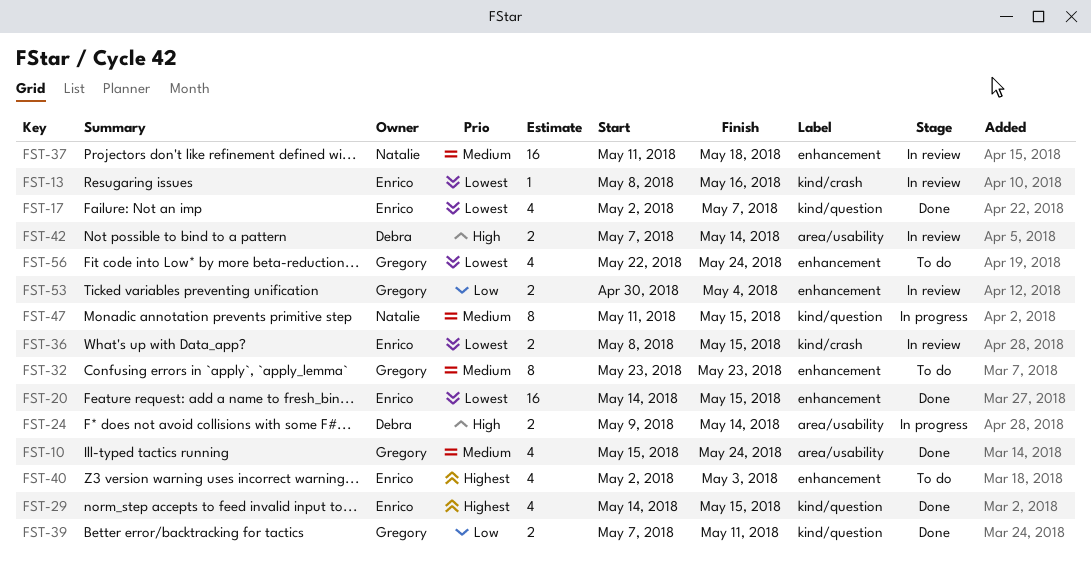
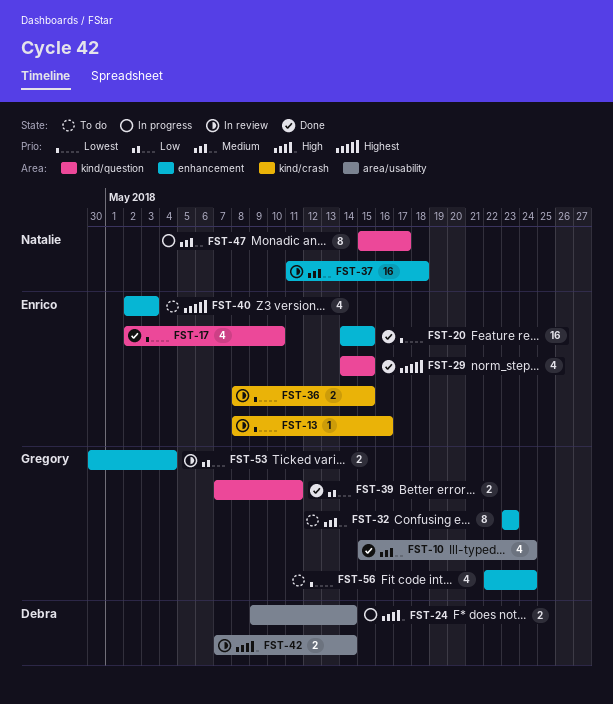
FST-17, due: May 7 -> May 10
FST-47, start: May 11 -> May 15
FST-47, due: May 15 -> May 17

